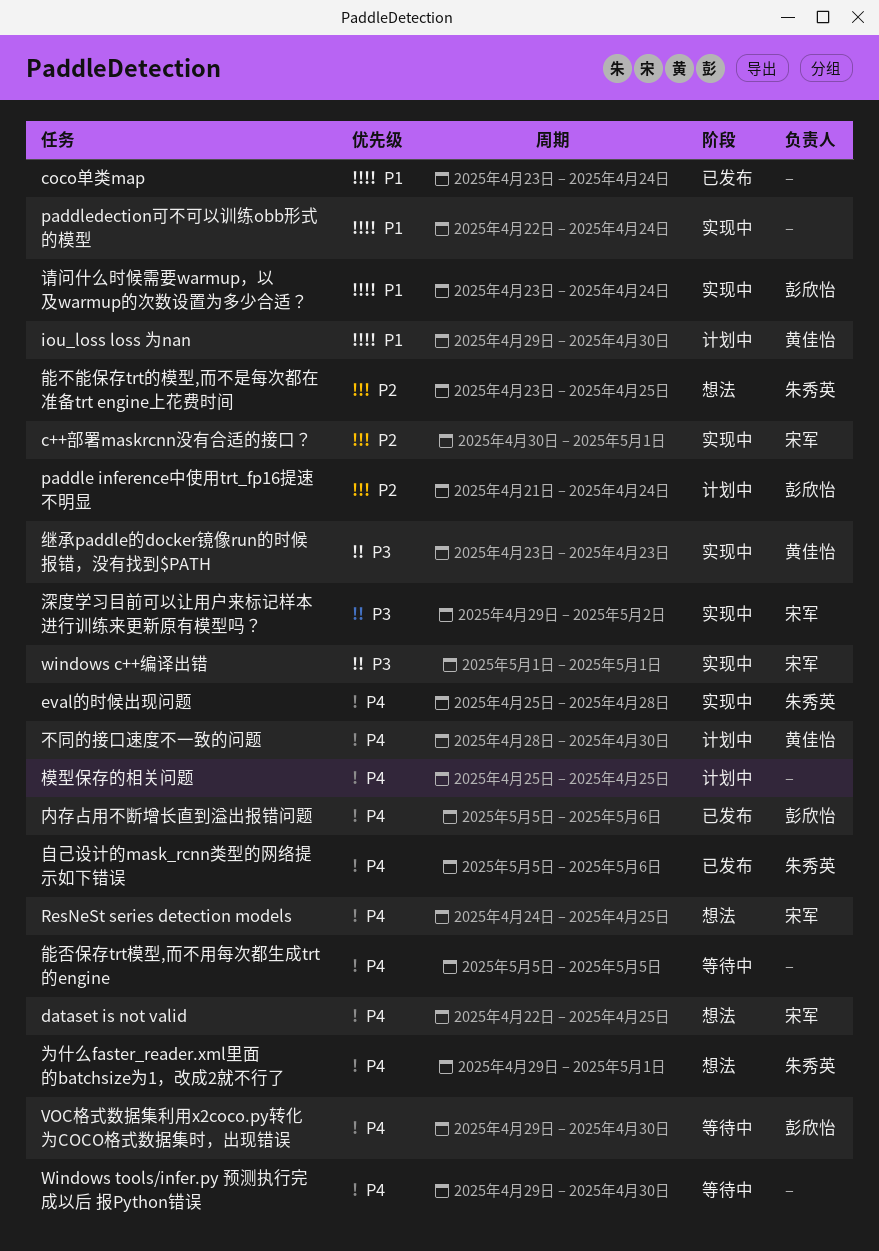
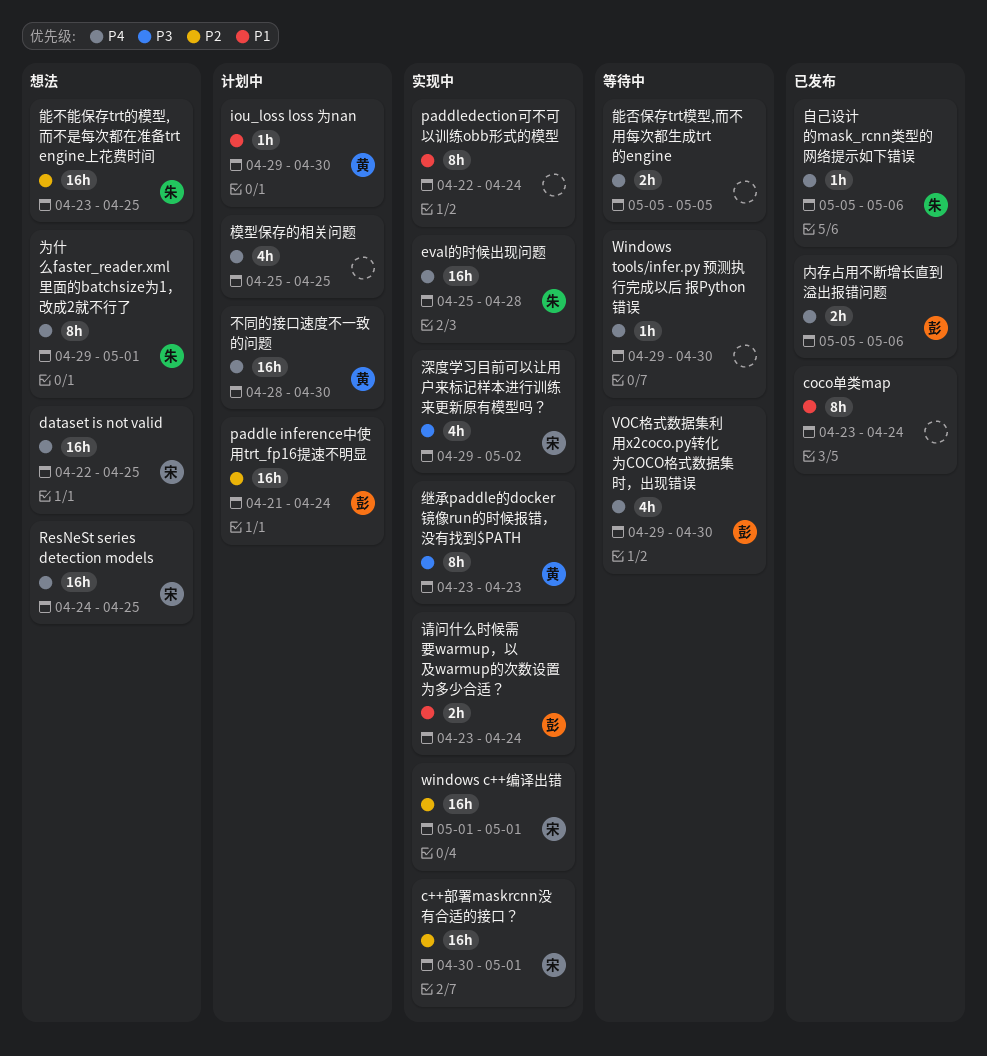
windows c++编译出错, priority: P3 -> P2

